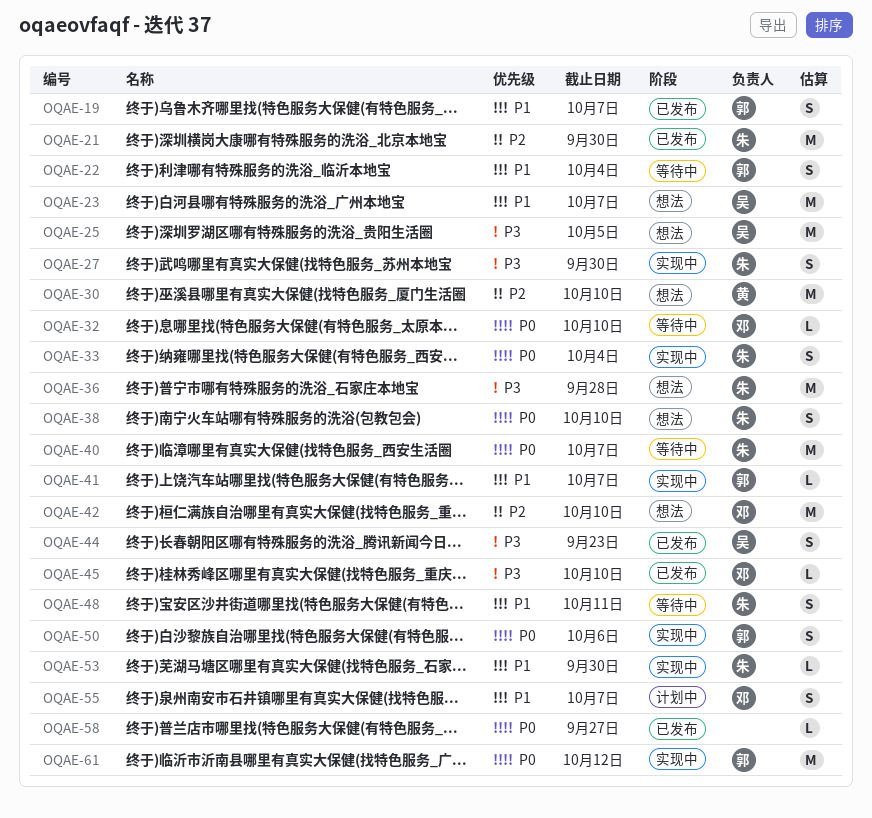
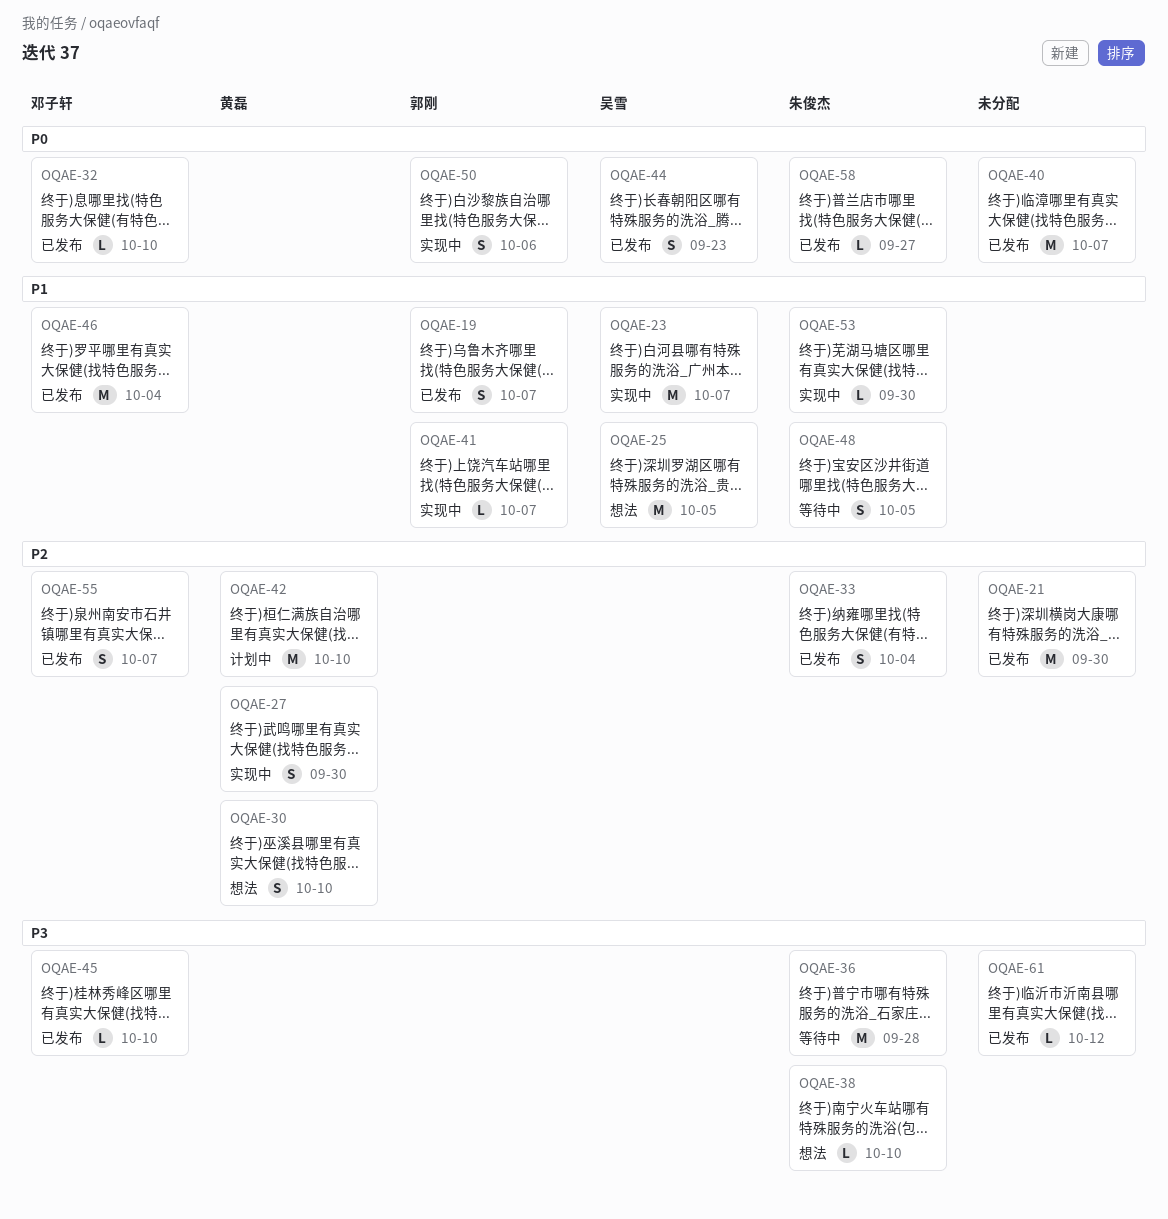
OQAE-21, owner: 朱俊杰 -> none
OQAE-22: present -> none
OQAE-23, status: 想法 -> 实现中
OQAE-25, priority: P3 -> P1
OQAE-27, owner: 朱俊杰 -> 黄磊
OQAE-27, priority: P3 -> P2
OQAE-30, estimate: M -> S
OQAE-32, status: 等待中 -> 已发布
OQAE-33, status: 实现中 -> 已发布
OQAE-33, priority: P0 -> P2
OQAE-36, status: 想法 -> 等待中
OQAE-38, priority: P0 -> P3
OQAE-38, estimate: S -> L
OQAE-40, status: 等待中 -> 已发布
OQAE-40, owner: 朱俊杰 -> none
OQAE-42, status: 想法 -> 计划中
OQAE-42, owner: 邓子轩 -> 黄磊
OQAE-44, priority: P3 -> P0
OQAE-46: none -> present
OQAE-48, due: Oct 11 -> Oct 5
OQAE-55, status: 计划中 -> 已发布
OQAE-55, priority: P1 -> P2
OQAE-58, owner: none -> 朱俊杰
OQAE-61, status: 实现中 -> 已发布
OQAE-61, owner: 郭刚 -> none
OQAE-61, priority: P0 -> P3
OQAE-61, estimate: M -> L

